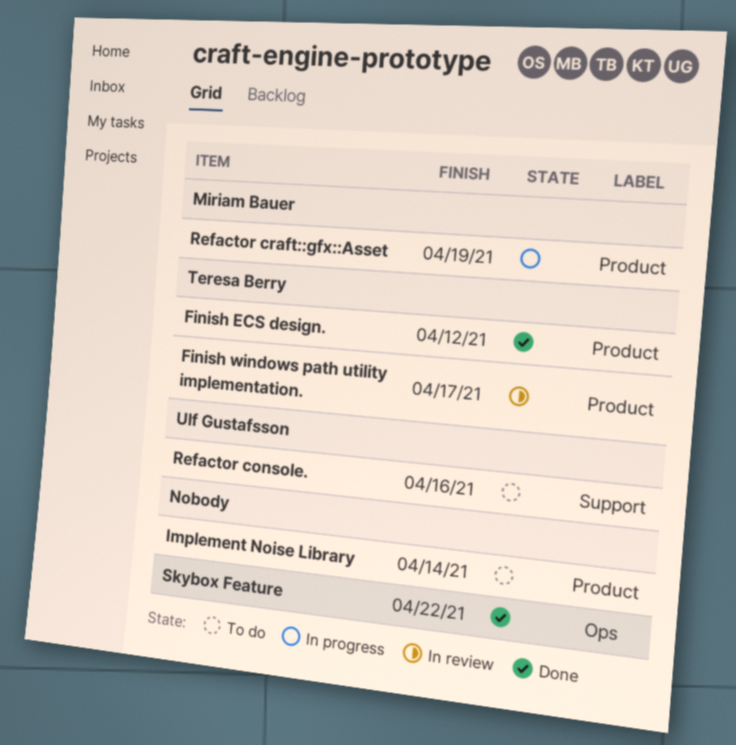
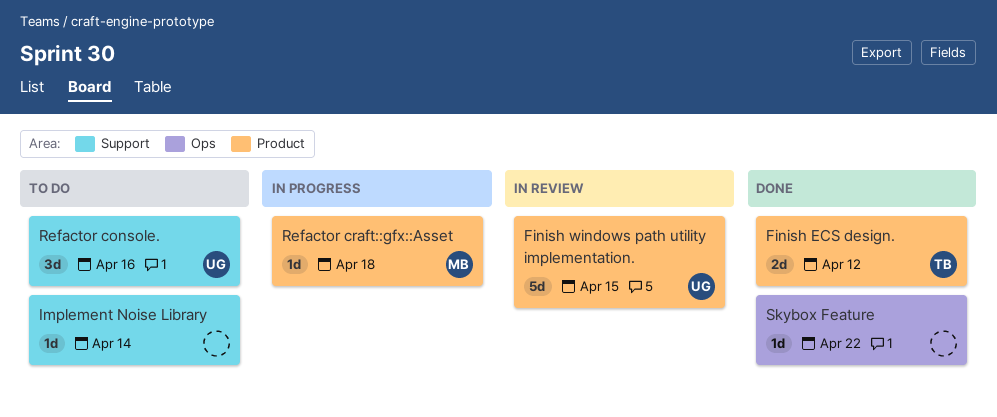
Finish windows path utility implementation., owner: Teresa Berry -> Ulf Gustafsson
Finish windows path utility implementation., due: Apr 17 -> Apr 15
Implement Noise Library, label: Product -> Support
Refactor craft::gfx::Asset, due: Apr 19 -> Apr 18

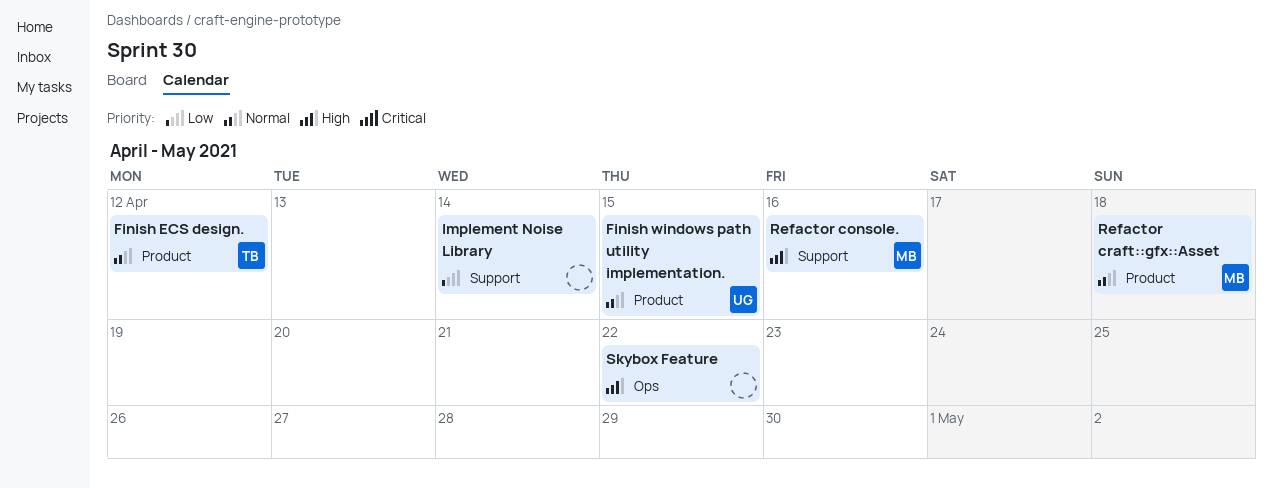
Refactor console., owner: UG -> MB

